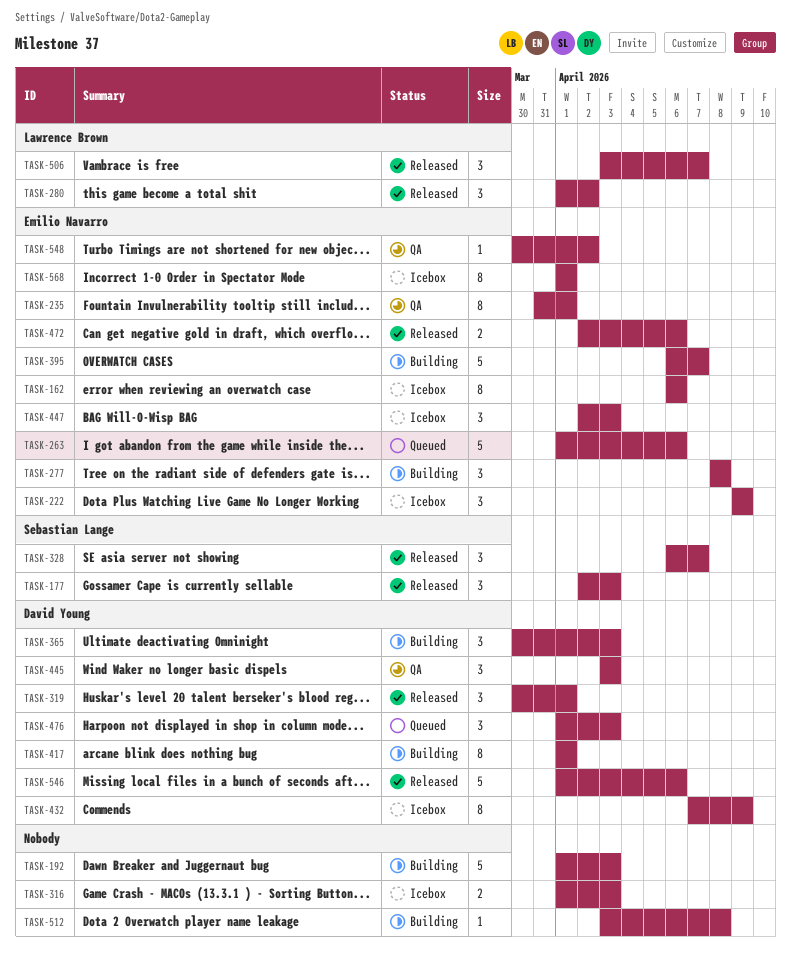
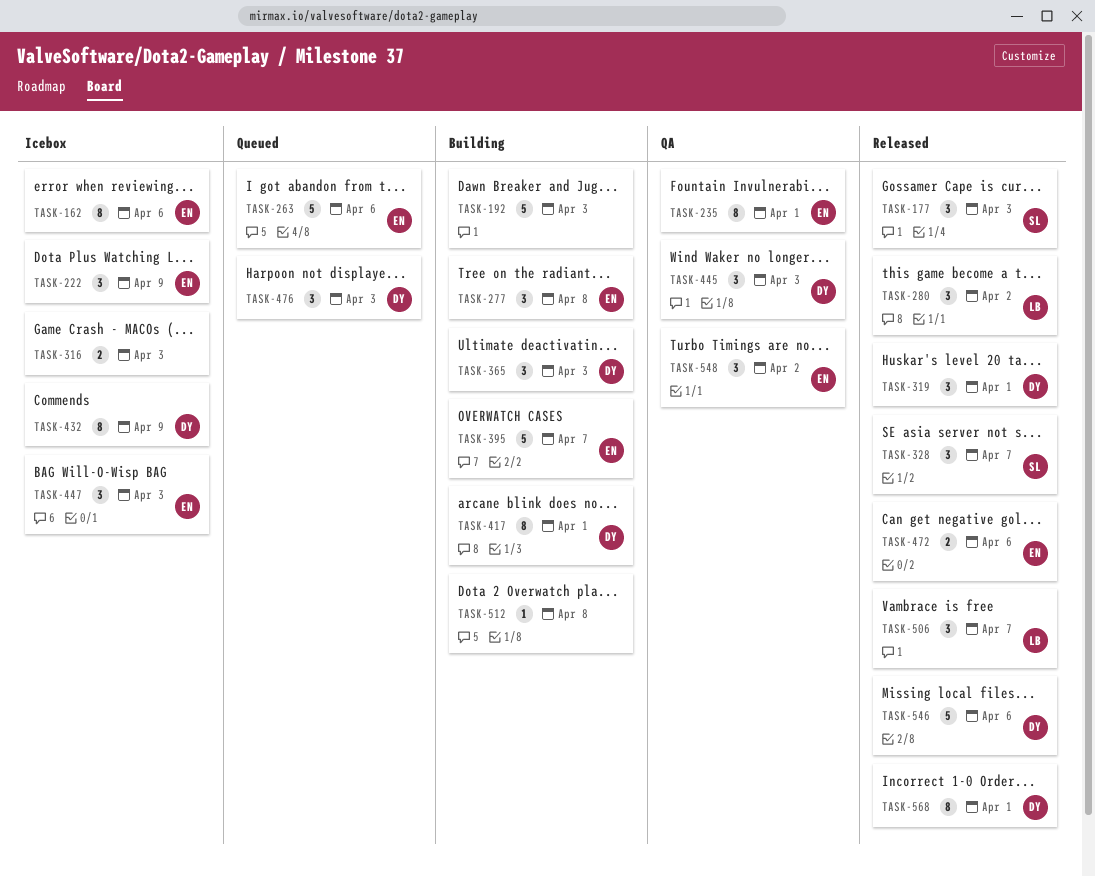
TASK-548, estimate: 1 -> 3
TASK-568, status: Icebox -> Released
TASK-568, owner: Emilio Navarro -> David Young

